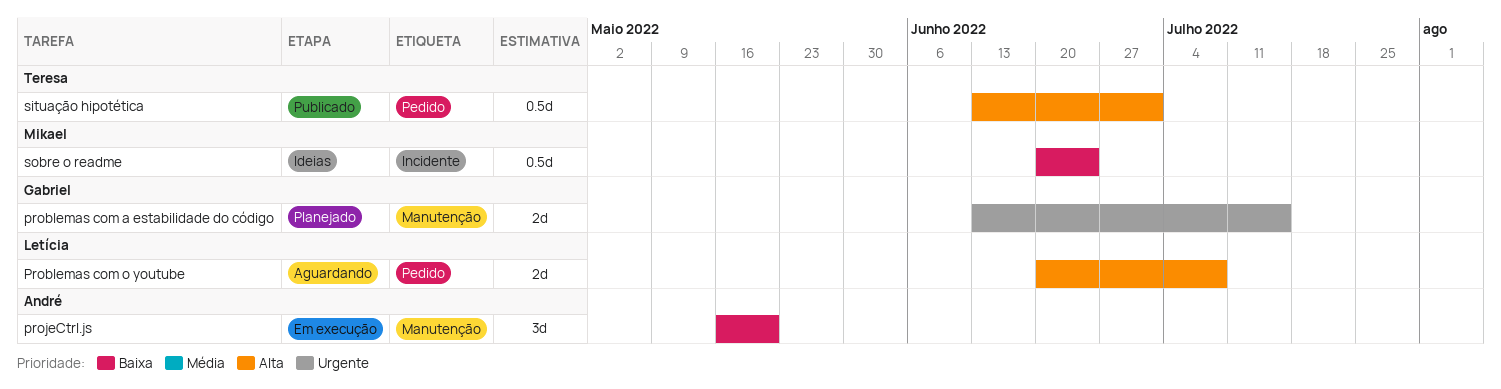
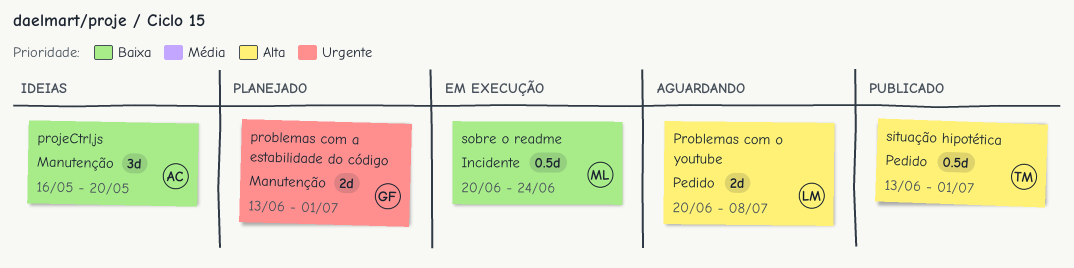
problemas com a estabilidade do código, due: Jul 15 -> Jul 1
projeCtrl.js, status: Em execução -> Ideias
sobre o readme, status: Ideias -> Em execução

